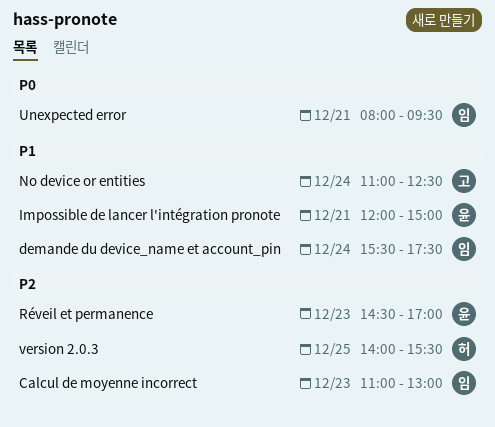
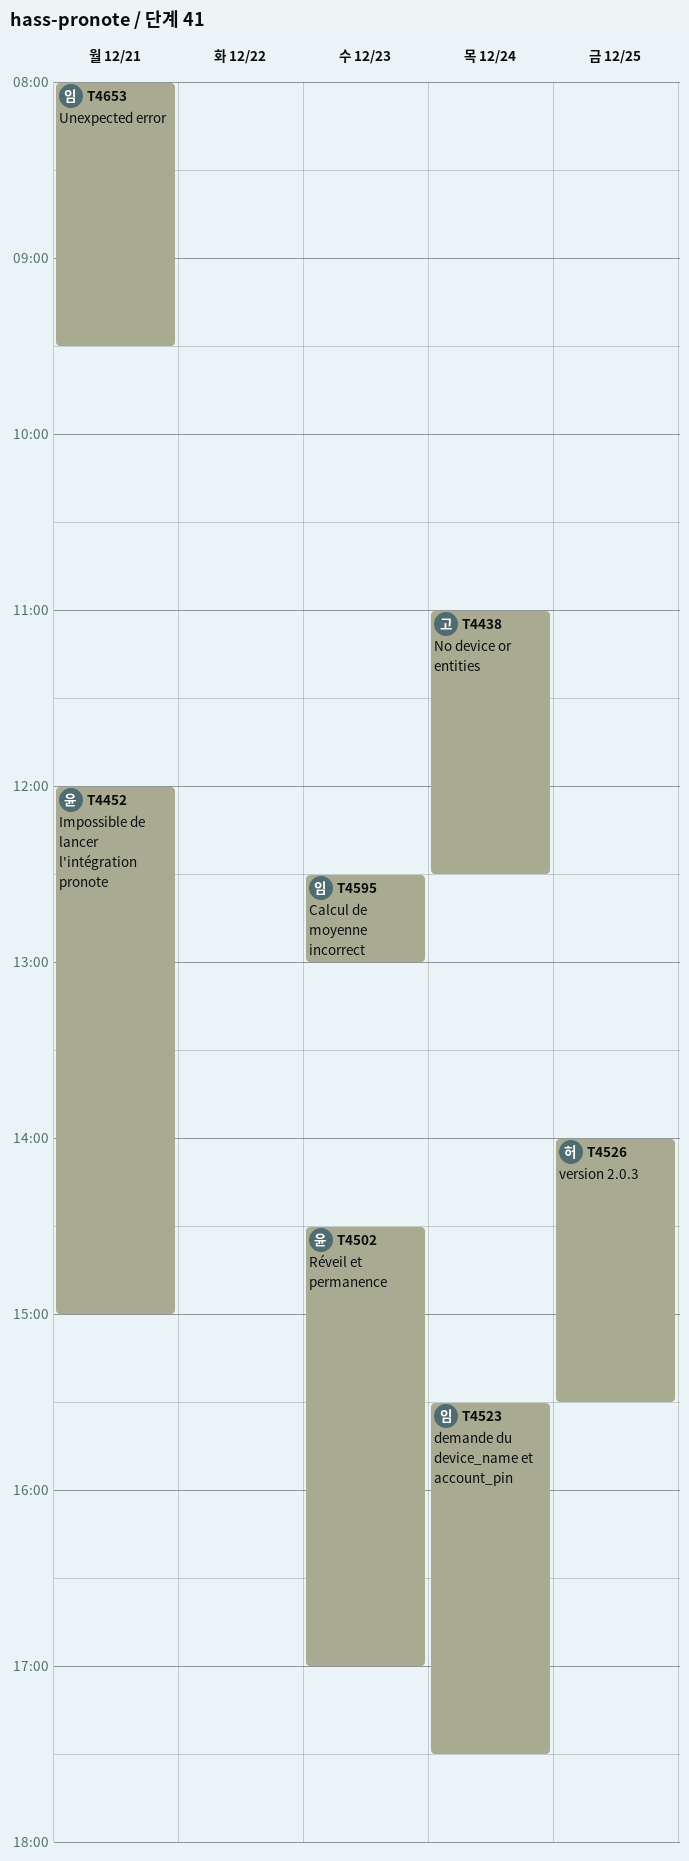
Calcul de moyenne incorrect, begins: 11:00 -> 12:30

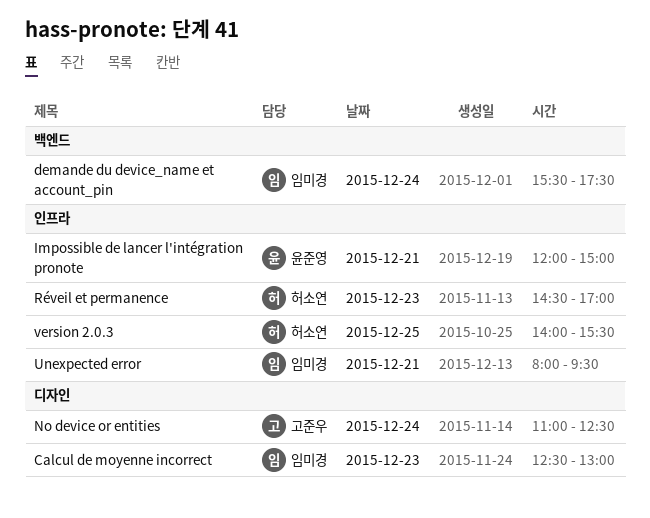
Réveil et permanence, owner: 윤준영 -> 허소연

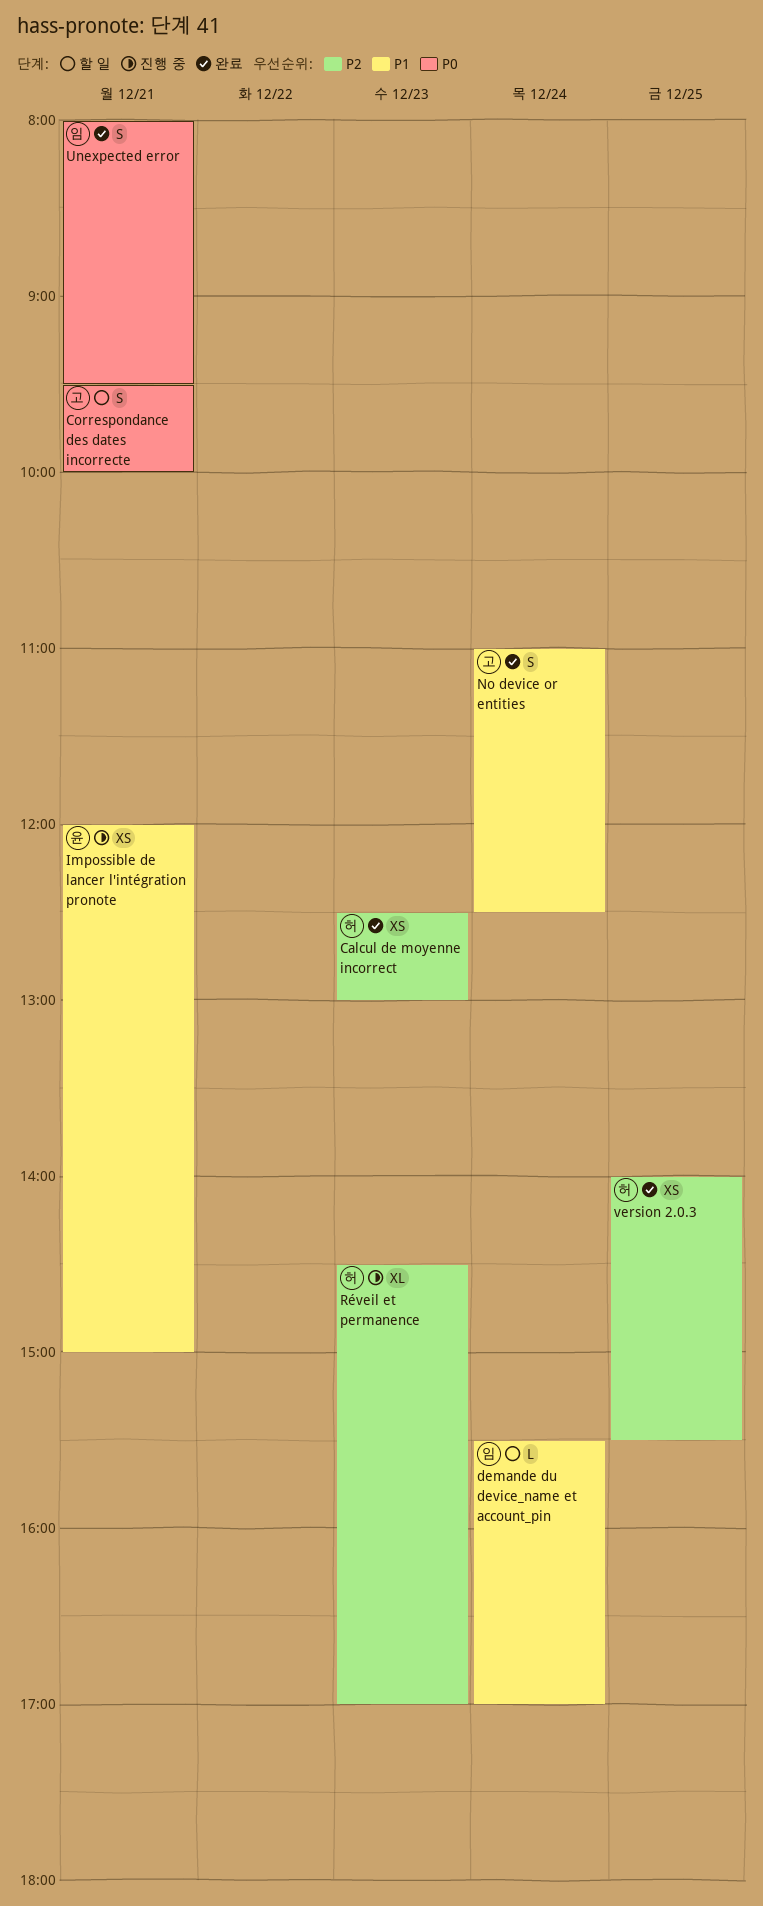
Calcul de moyenne incorrect, owner: 임미경 -> 허소연
Correspondance des dates incorrecte: none -> present
demande du device_name et account_pin, ends: 17:30 -> 17:00

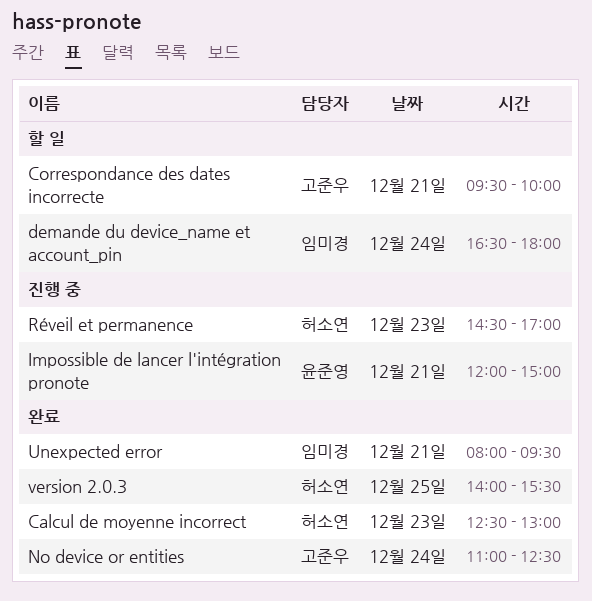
demande du device_name et account_pin, begins: 15:30 -> 16:30
demande du device_name et account_pin, ends: 17:00 -> 18:00

